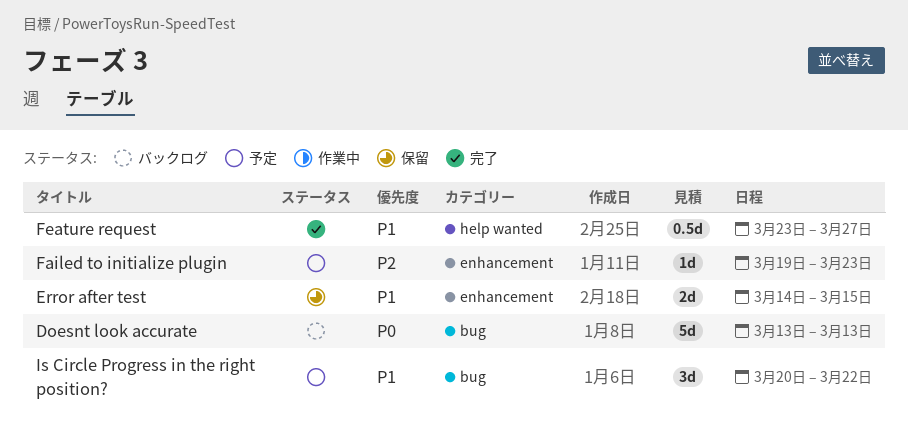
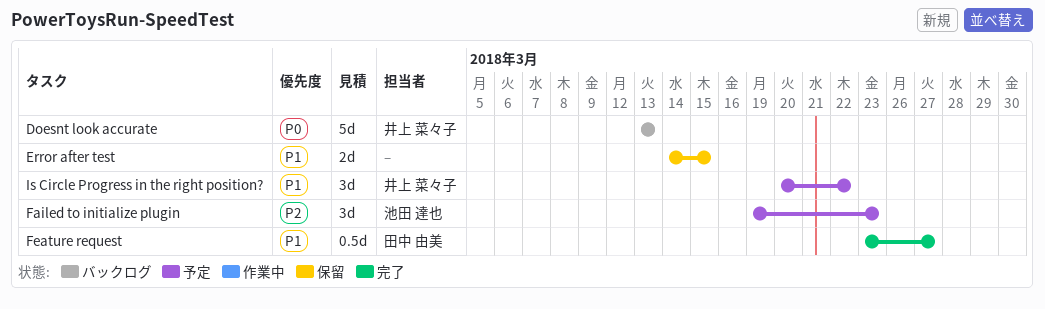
Failed to initialize plugin, estimate: 1d -> 3d

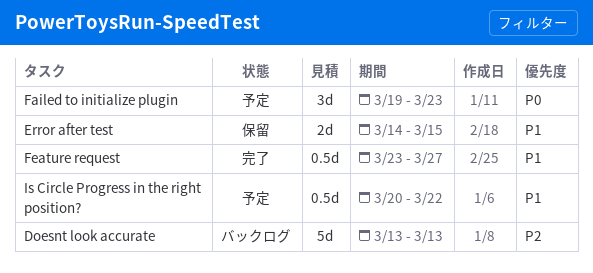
Doesnt look accurate, priority: P0 -> P2
Failed to initialize plugin, priority: P2 -> P0
Is Circle Progress in the right position?, estimate: 3d -> 0.5d

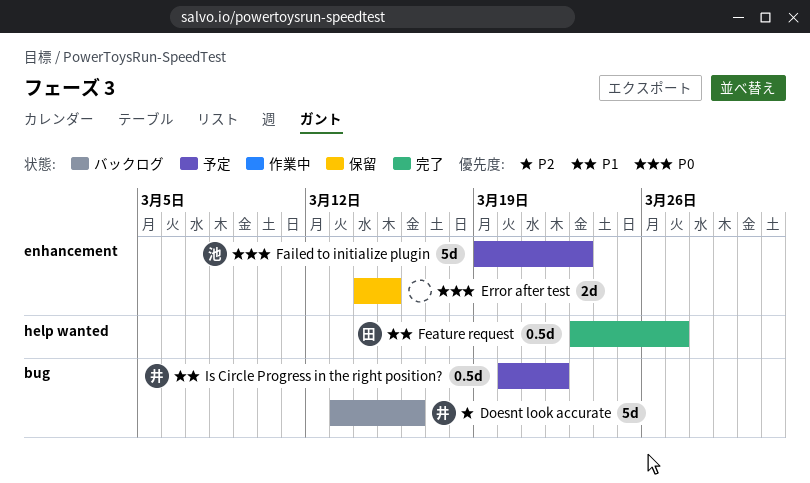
Doesnt look accurate, due: Mar 13 -> Mar 16
Error after test, priority: P1 -> P0
Failed to initialize plugin, estimate: 3d -> 5d

